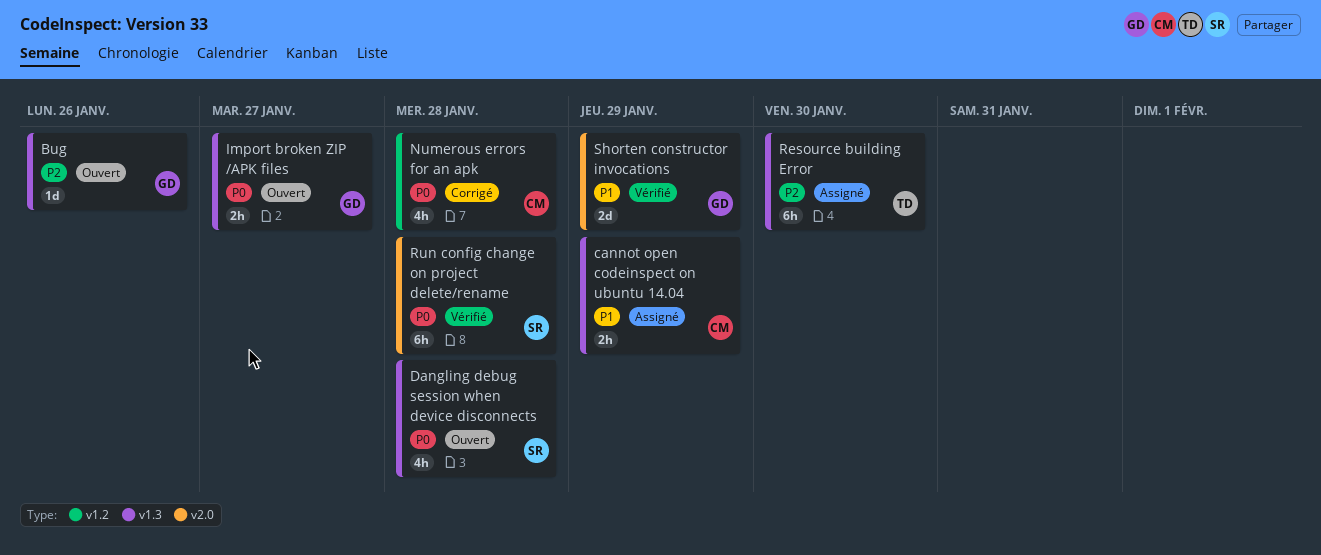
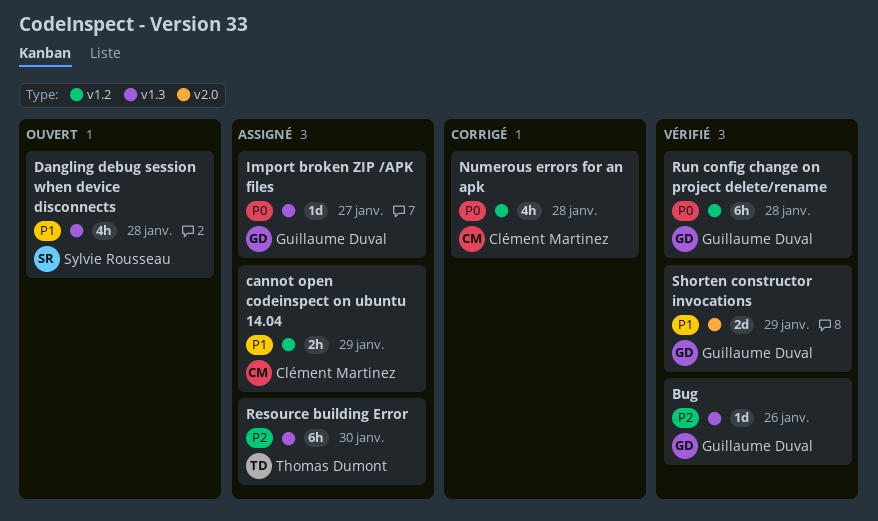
Bug, status: Ouvert -> Vérifié
cannot open codeinspect on ubuntu 14.04, label: v1.3 -> v1.2
Dangling debug session when device disconnects, priority: P0 -> P1
Import broken ZIP /APK files, status: Ouvert -> Assigné
Import broken ZIP /APK files, estimate: 2h -> 1d
Run config change on project delete/rename, owner: Sylvie Rousseau -> Guillaume Duval
Run config change on project delete/rename, label: v2.0 -> v1.2

